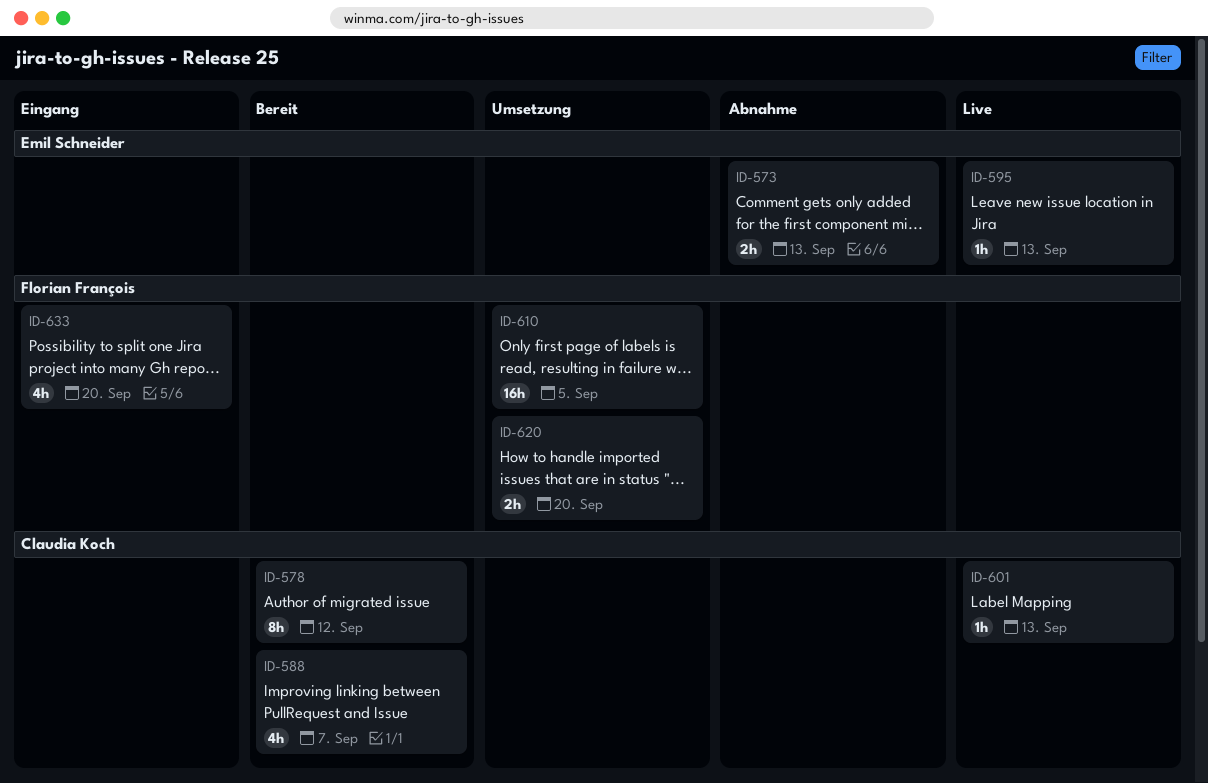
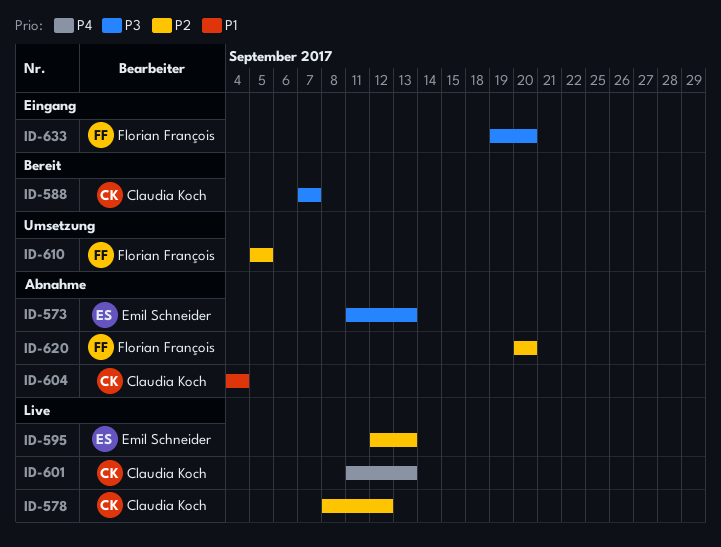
ID-578, status: Bereit -> Live
ID-604: none -> present
ID-620, status: Umsetzung -> Abnahme

